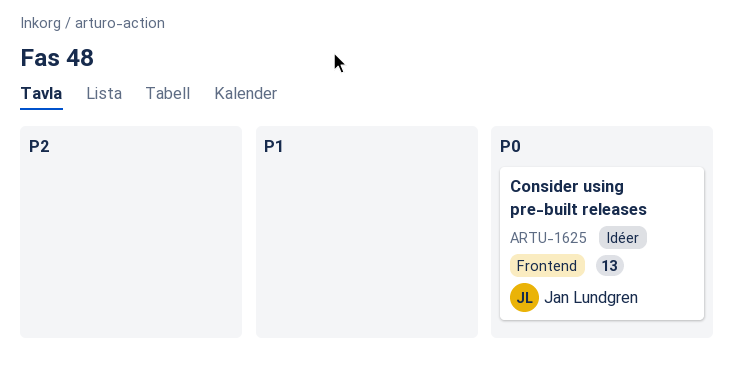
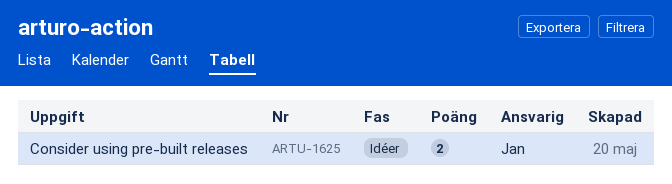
ARTU-1625, estimate: 13 -> 2

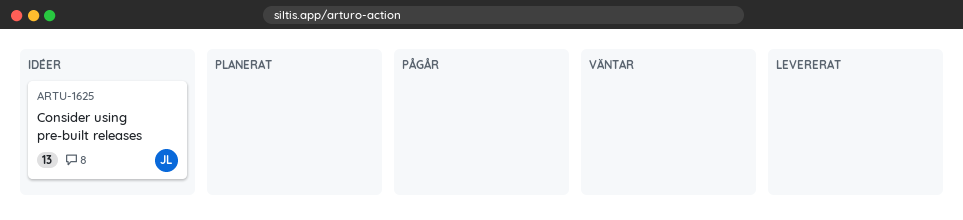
ARTU-1625, estimate: 2 -> 13

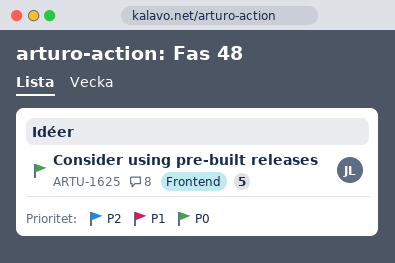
ARTU-1625, estimate: 13 -> 5

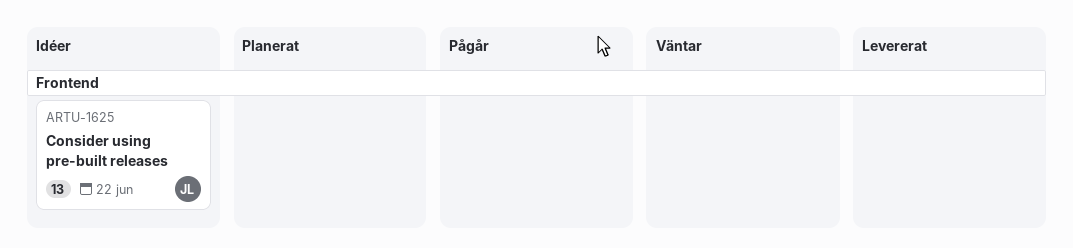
ARTU-1625, estimate: 5 -> 13

